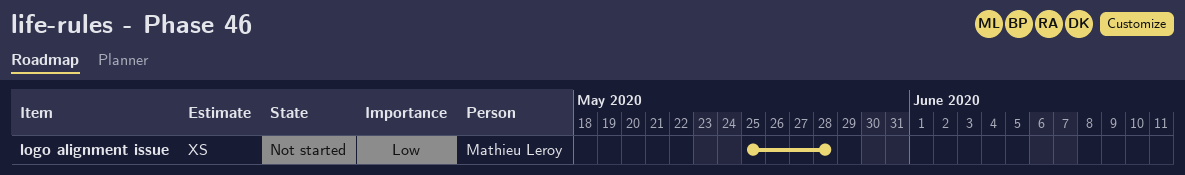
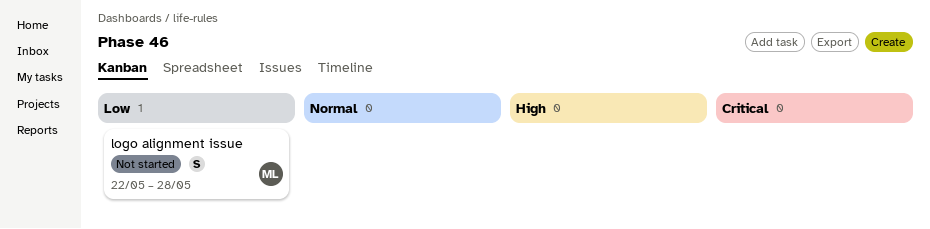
logo alignment issue, estimate: XS -> S
logo alignment issue, start: May 25 -> May 22

